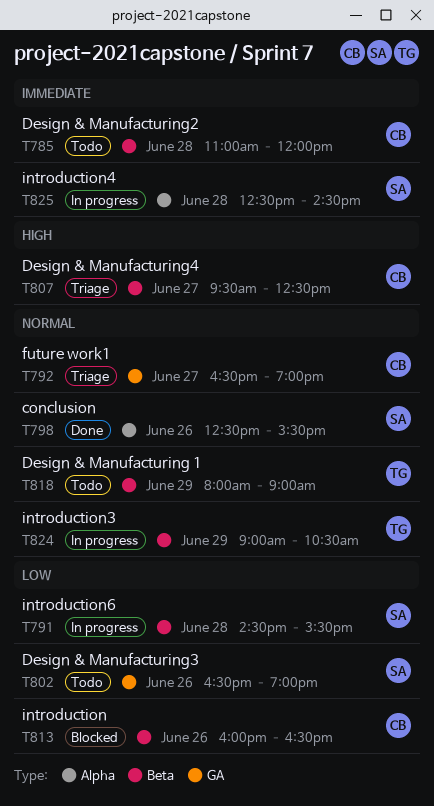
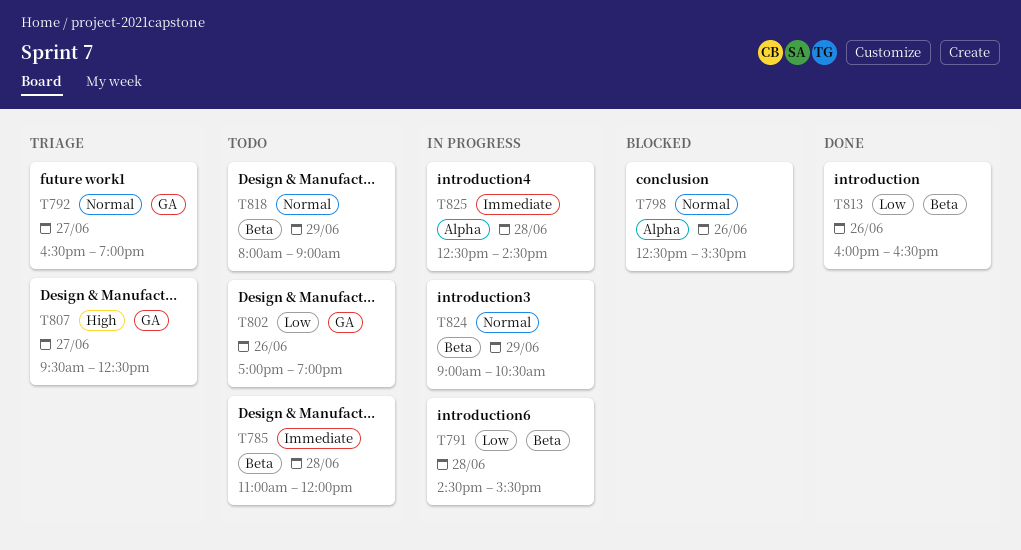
T798, status: Done -> Blocked
T802, begins: 16:30 -> 17:00
T807, label: Beta -> GA
T813, status: Blocked -> Done

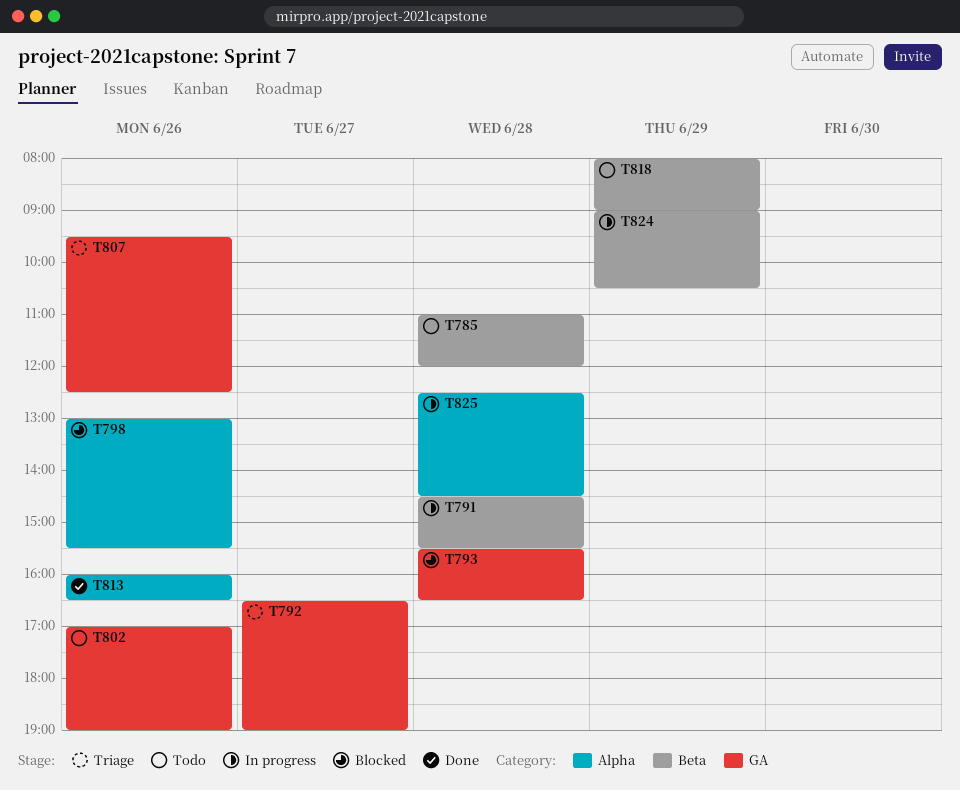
T793: none -> present
T798, begins: 12:30 -> 13:00
T807, day: Jun 27 -> Jun 26
T813, label: Beta -> Alpha

